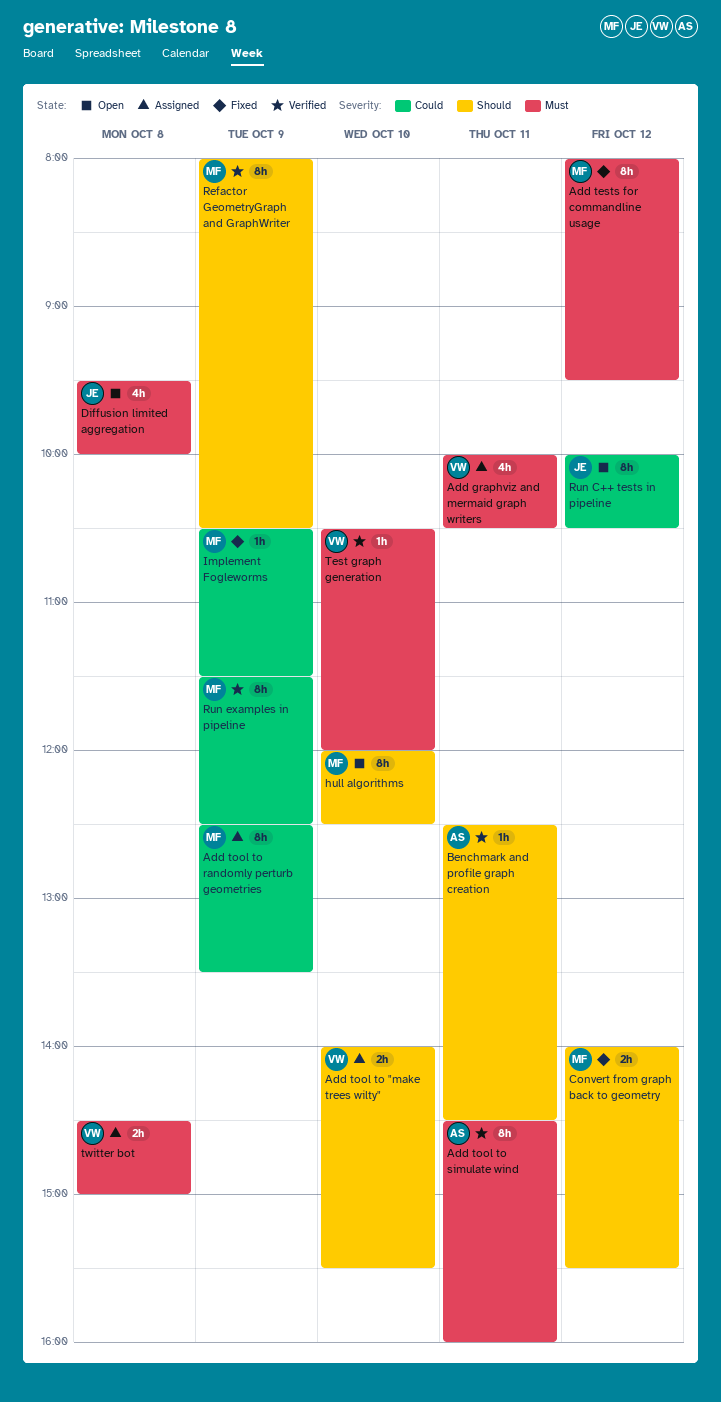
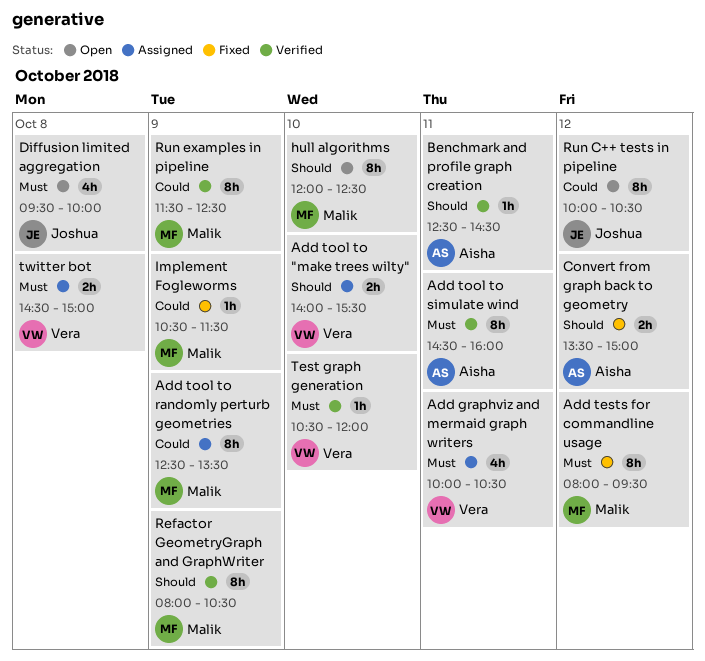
Convert from graph back to geometry, owner: Malik -> Aisha
Convert from graph back to geometry, begins: 14:00 -> 13:30
Convert from graph back to geometry, ends: 15:30 -> 15:00

